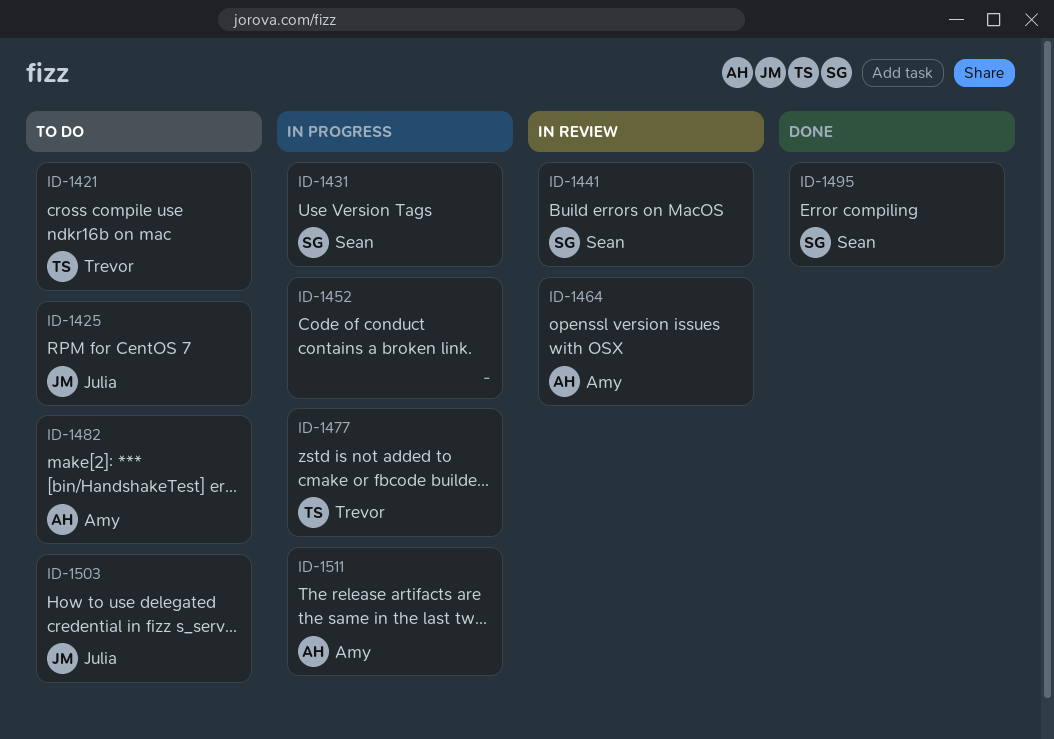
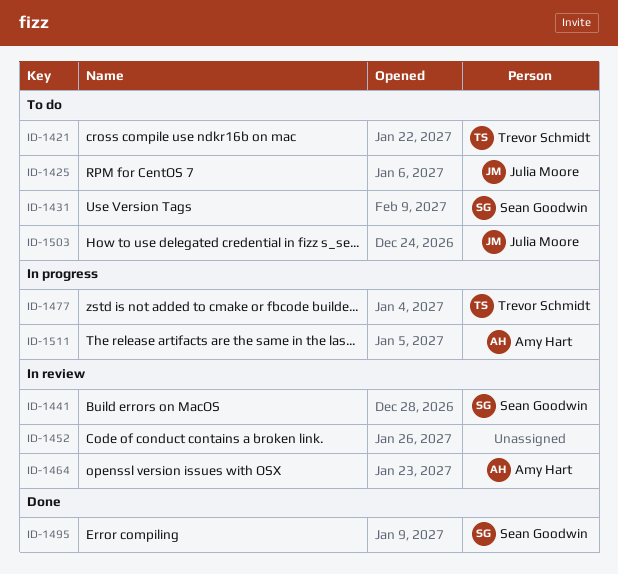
ID-1431, status: In progress -> To do
ID-1452, status: In progress -> In review
ID-1482: present -> none

